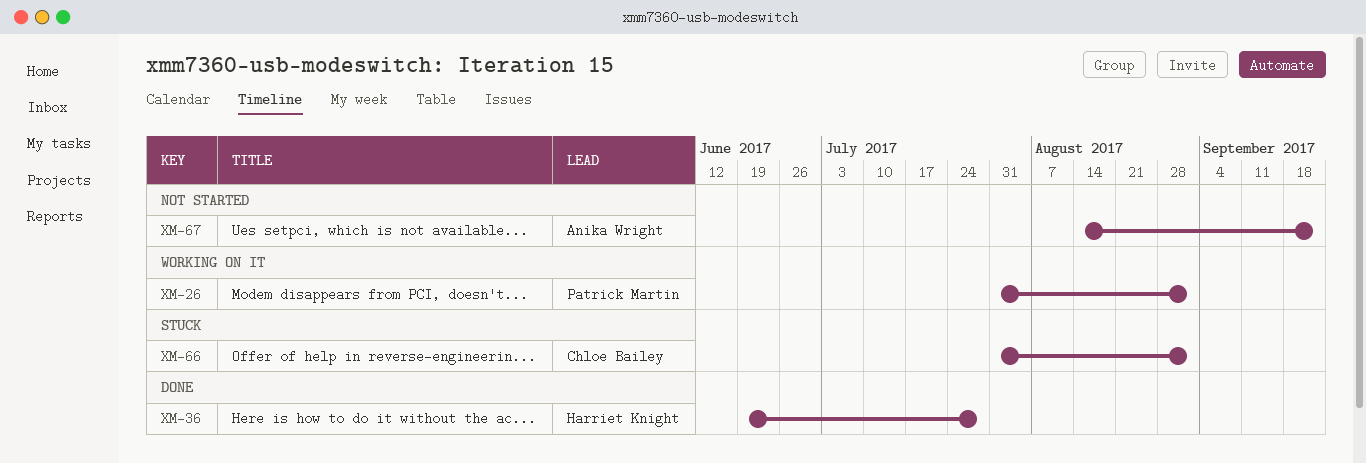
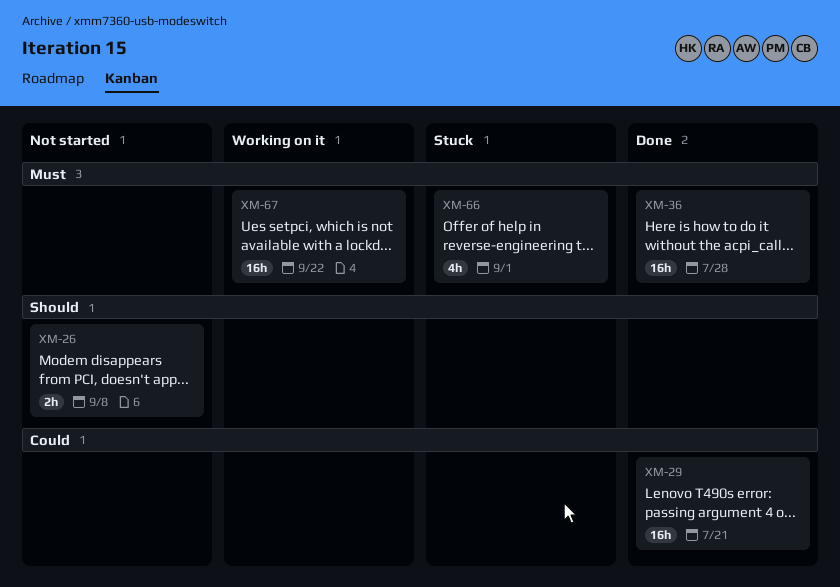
XM-26, status: Working on it -> Not started
XM-26, due: Sep 1 -> Sep 8
XM-29: none -> present
XM-67, status: Not started -> Working on it

